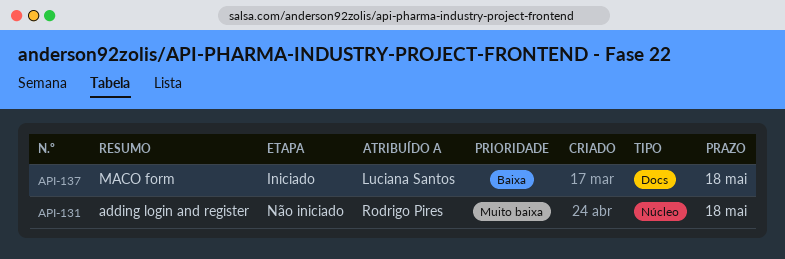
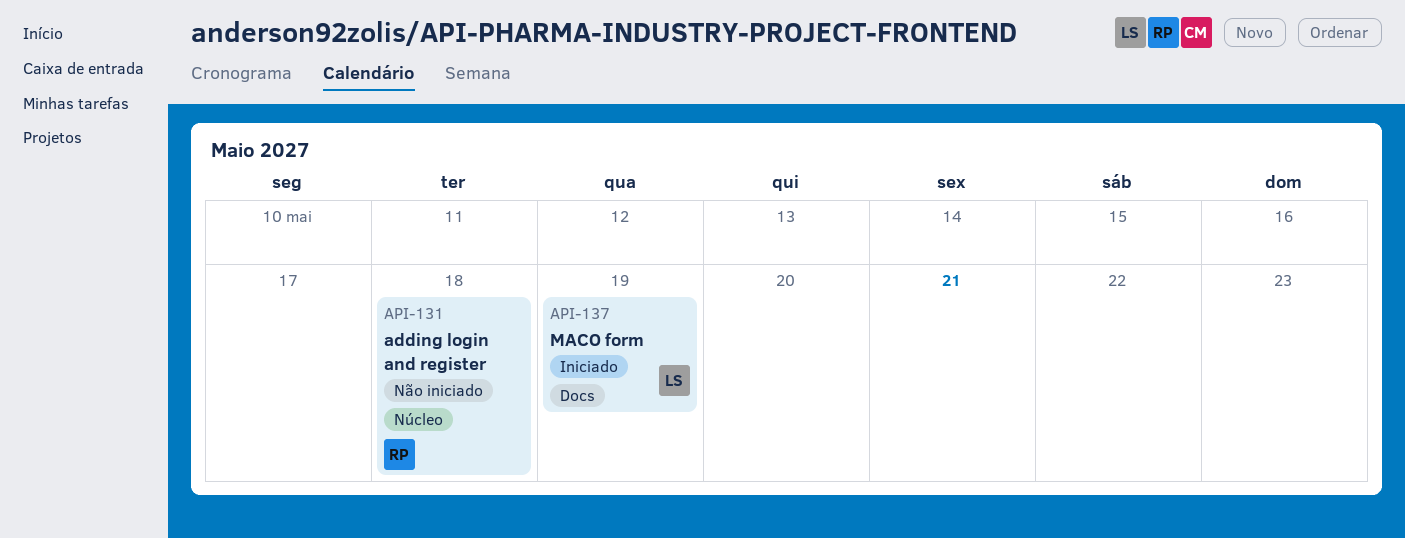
API-137, due: May 18 -> May 19

